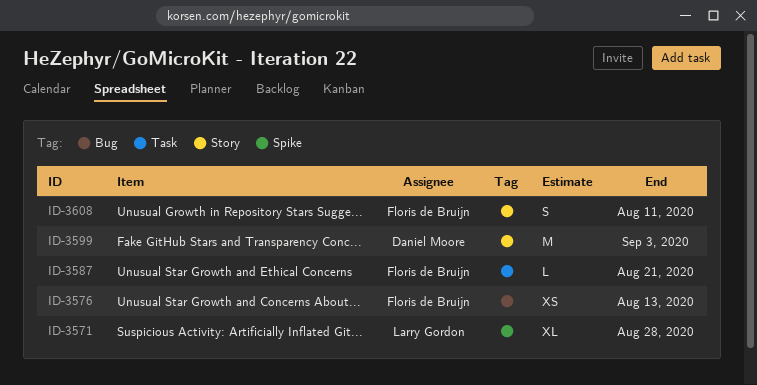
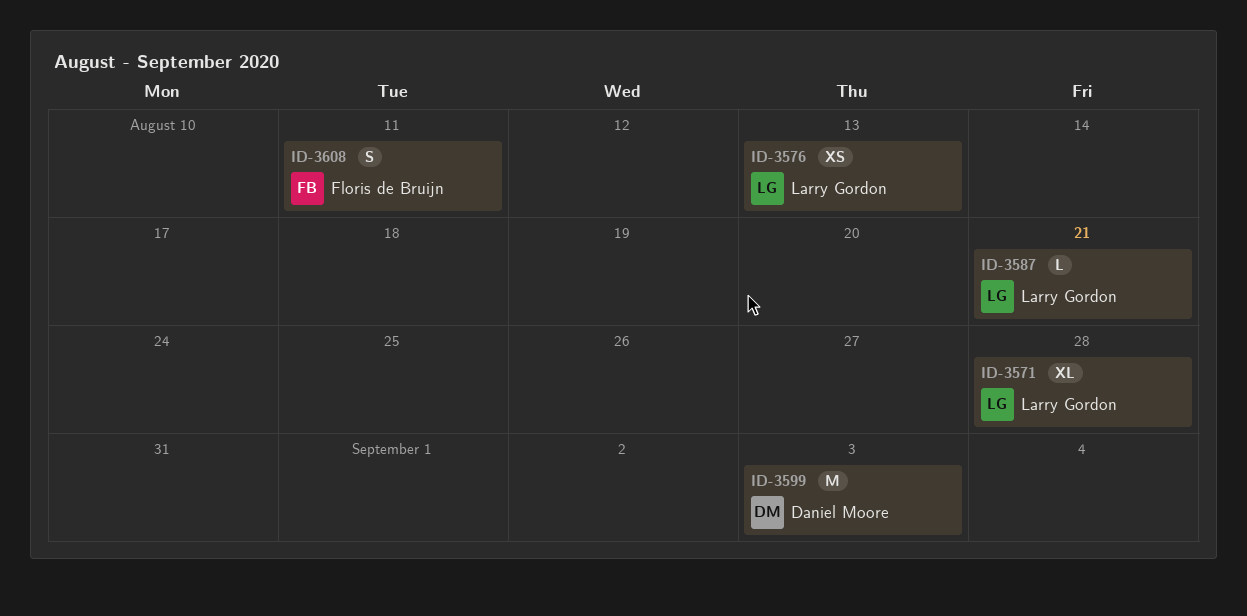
ID-3576, owner: Floris de Bruijn -> Larry Gordon
ID-3587, owner: Floris de Bruijn -> Larry Gordon

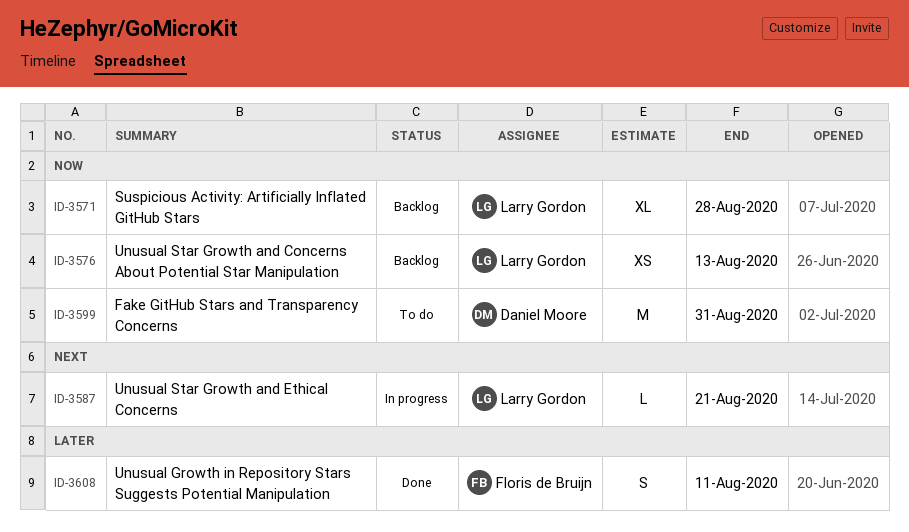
ID-3599, due: Sep 3 -> Aug 31

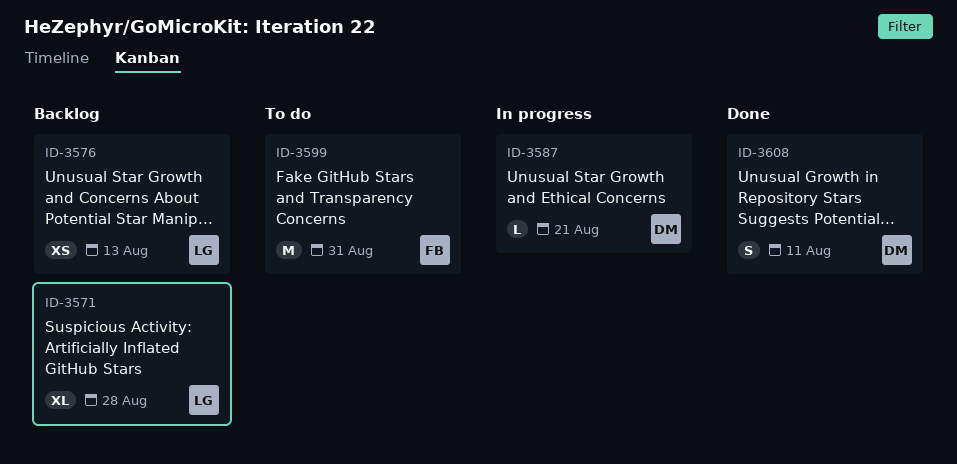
ID-3587, owner: Larry Gordon -> Daniel Moore
ID-3599, owner: Daniel Moore -> Floris de Bruijn
ID-3608, owner: Floris de Bruijn -> Daniel Moore

